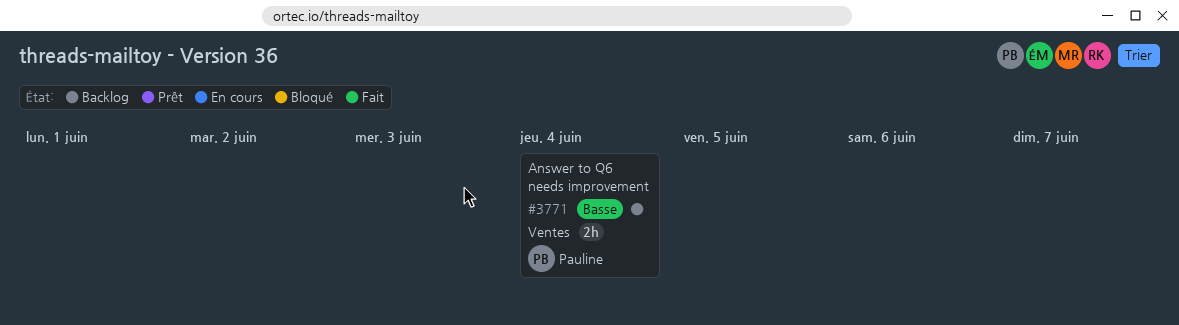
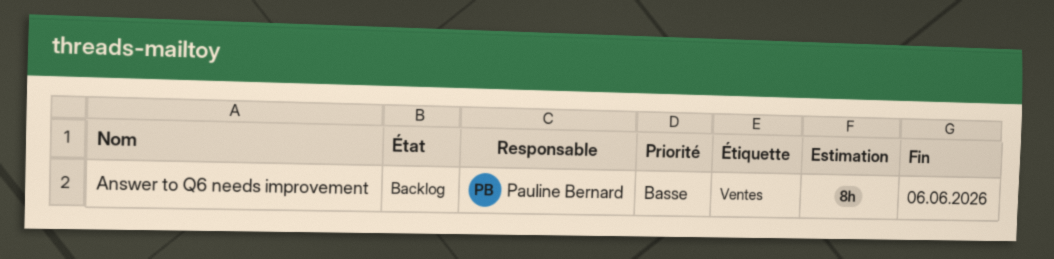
Answer to Q6 needs improvement, estimate: 2h -> 8h
Answer to Q6 needs improvement, due: Jun 4 -> Jun 6

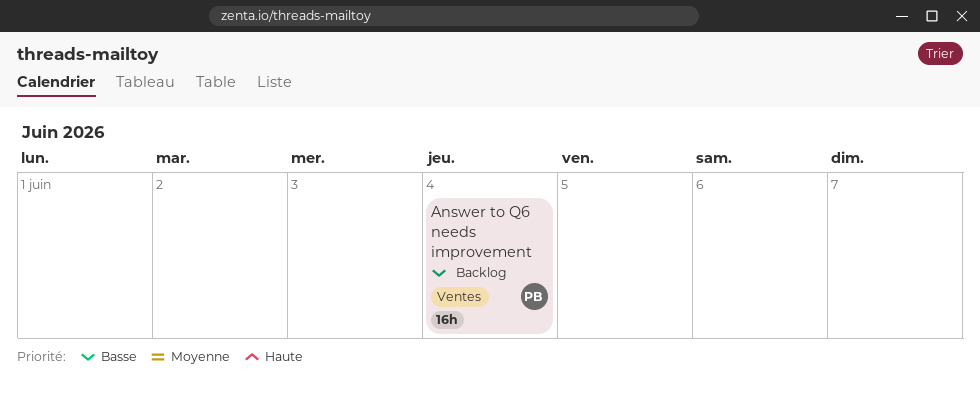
Answer to Q6 needs improvement, estimate: 8h -> 16h
Answer to Q6 needs improvement, due: Jun 6 -> Jun 4

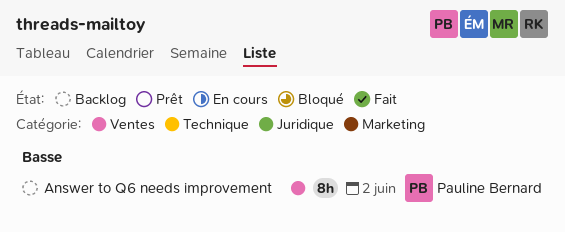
Answer to Q6 needs improvement, estimate: 16h -> 8h
Answer to Q6 needs improvement, due: Jun 4 -> Jun 2

